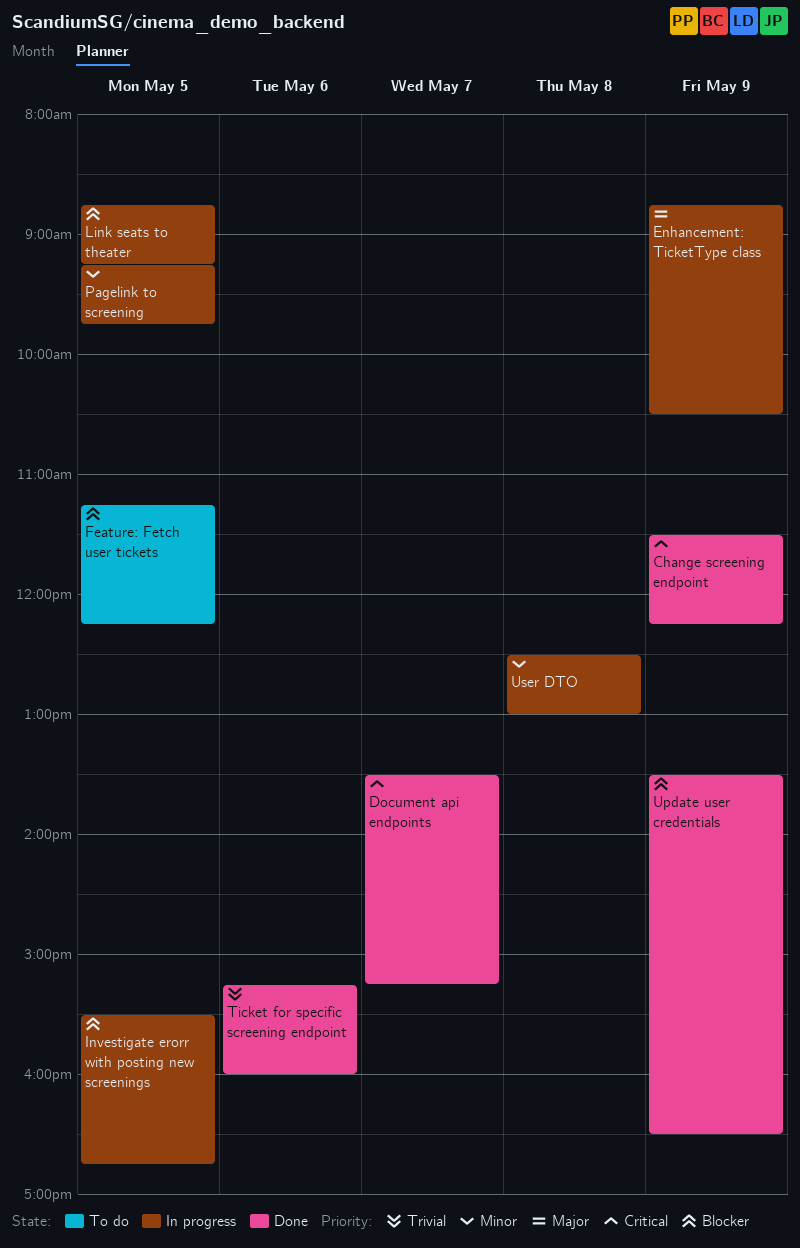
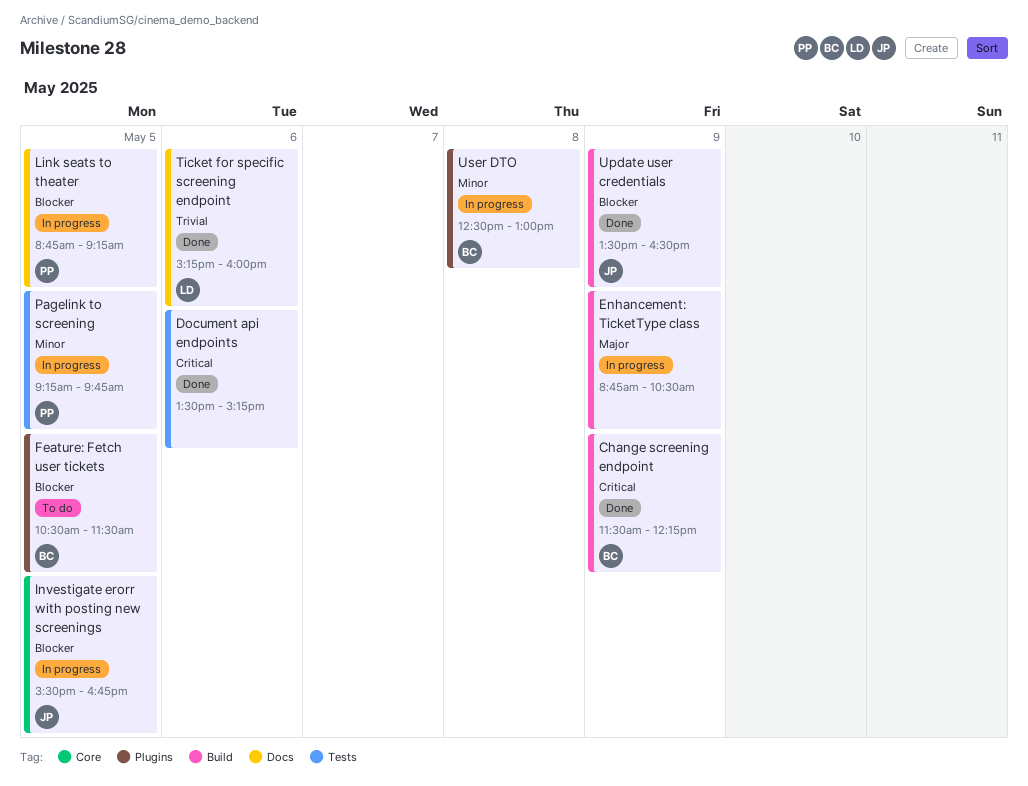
Document api endpoints, day: May 7 -> May 6
Feature: Fetch user tickets, begins: 11:15 -> 10:30
Feature: Fetch user tickets, ends: 12:15 -> 11:30

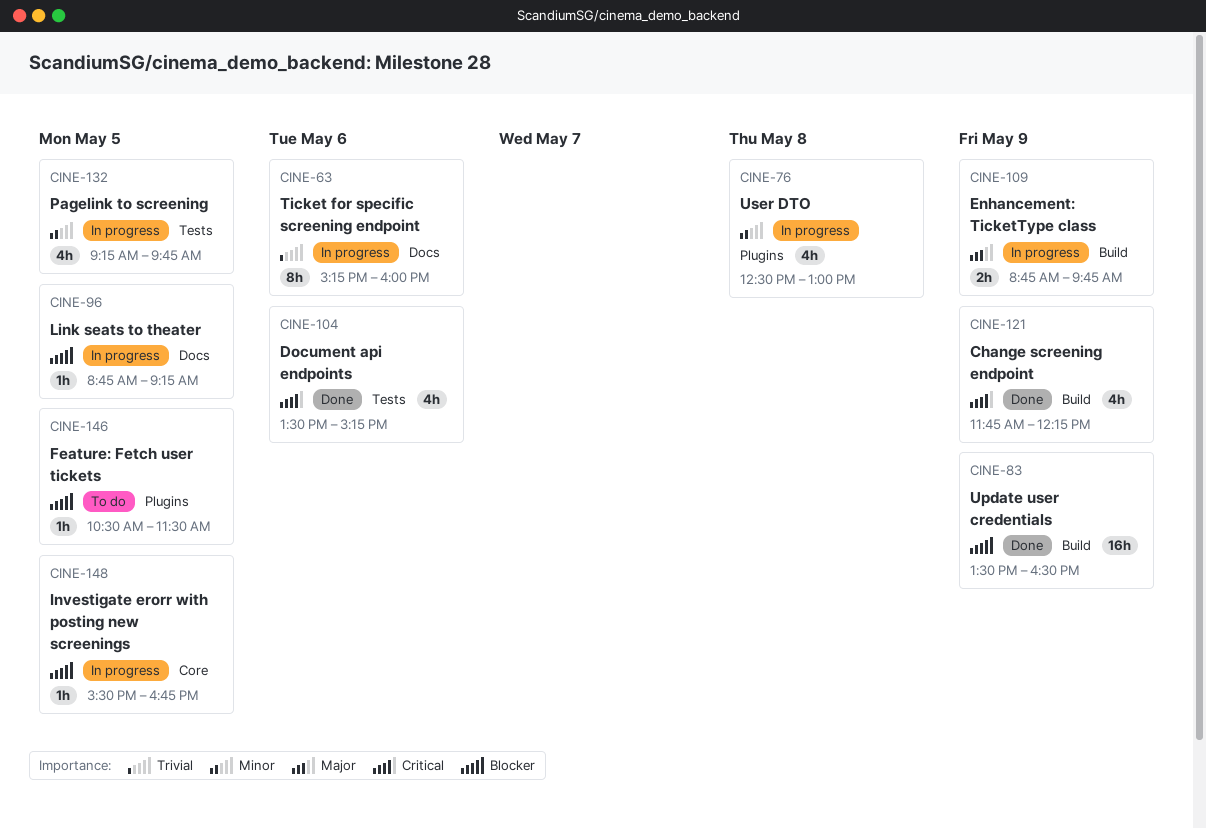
Change screening endpoint, begins: 11:30 -> 11:45
Enhancement: TicketType class, ends: 10:30 -> 09:45
Ticket for specific screening endpoint, status: Done -> In progress

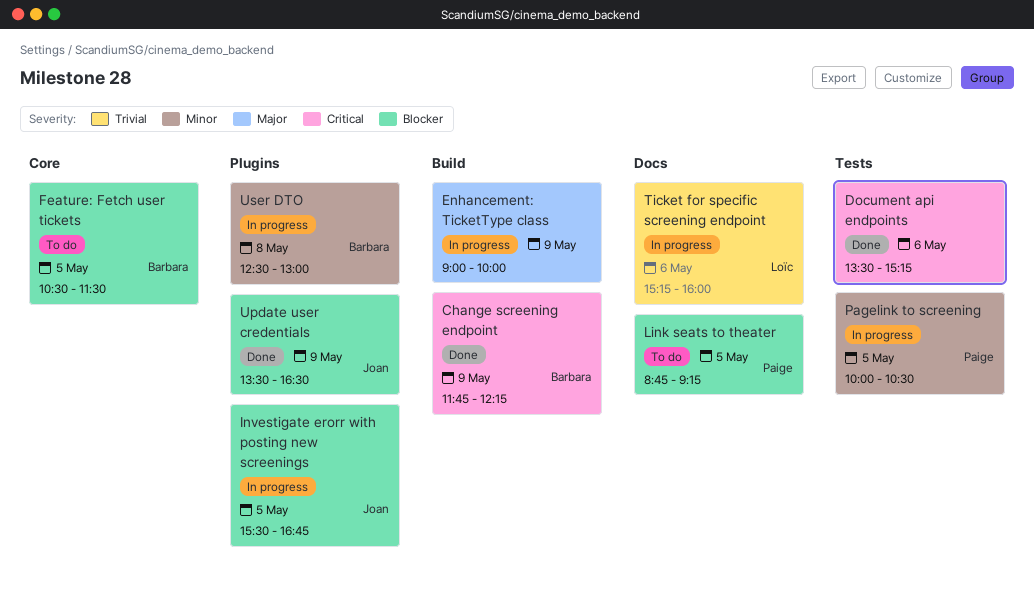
Enhancement: TicketType class, begins: 08:45 -> 09:00
Enhancement: TicketType class, ends: 09:45 -> 10:00
Feature: Fetch user tickets, label: Plugins -> Core
Investigate erorr with posting new screenings, label: Core -> Plugins
Link seats to theater, status: In progress -> To do
Pagelink to screening, begins: 09:15 -> 10:00
Pagelink to screening, ends: 09:45 -> 10:30
Update user credentials, label: Build -> Plugins

